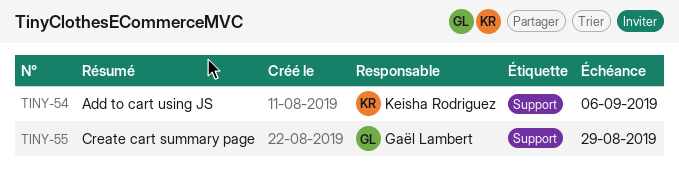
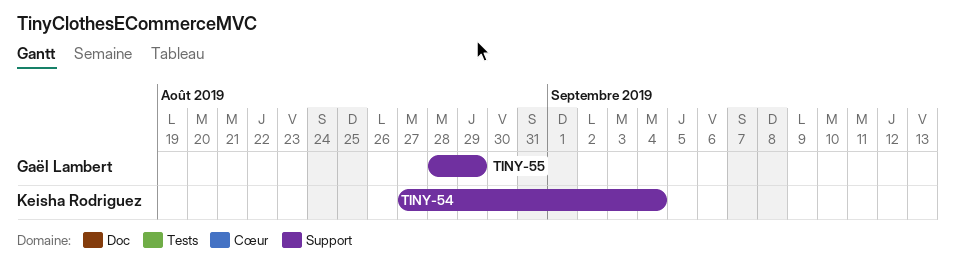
TINY-54, due: Sep 6 -> Sep 4

